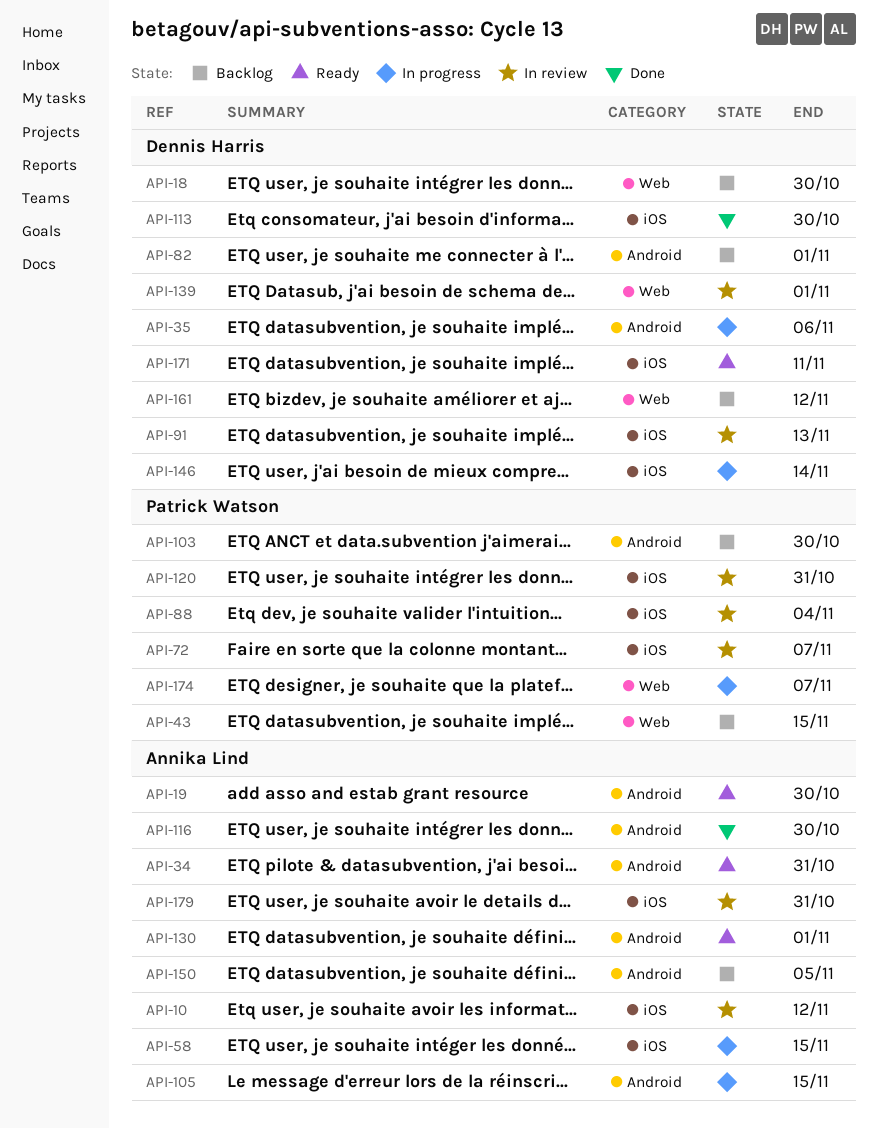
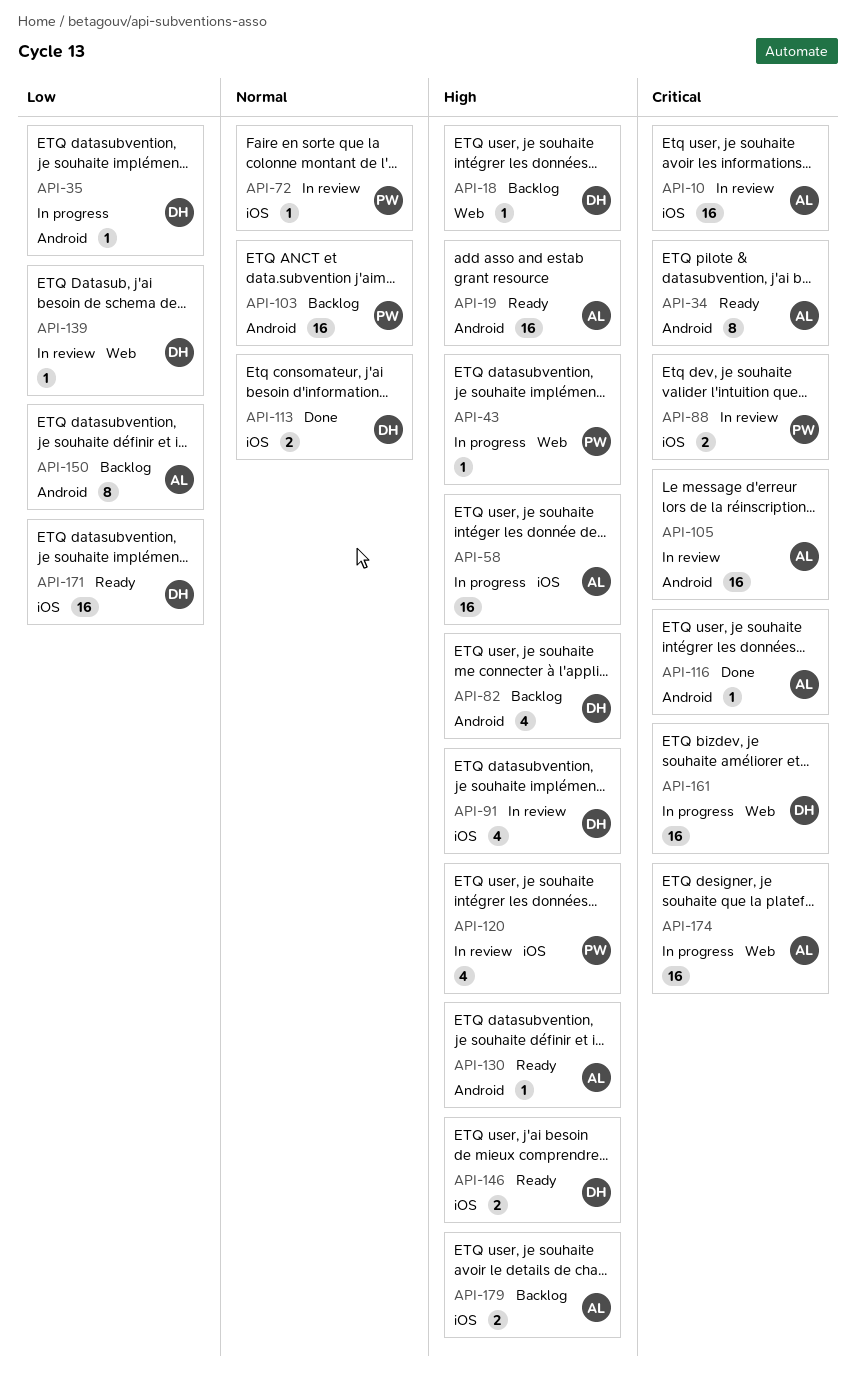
API-43, status: Backlog -> In progress
API-105, status: In progress -> In review
API-146, status: In progress -> Ready
API-161, status: Backlog -> In progress
API-174, owner: Patrick Watson -> Annika Lind
API-179, status: In review -> Backlog

